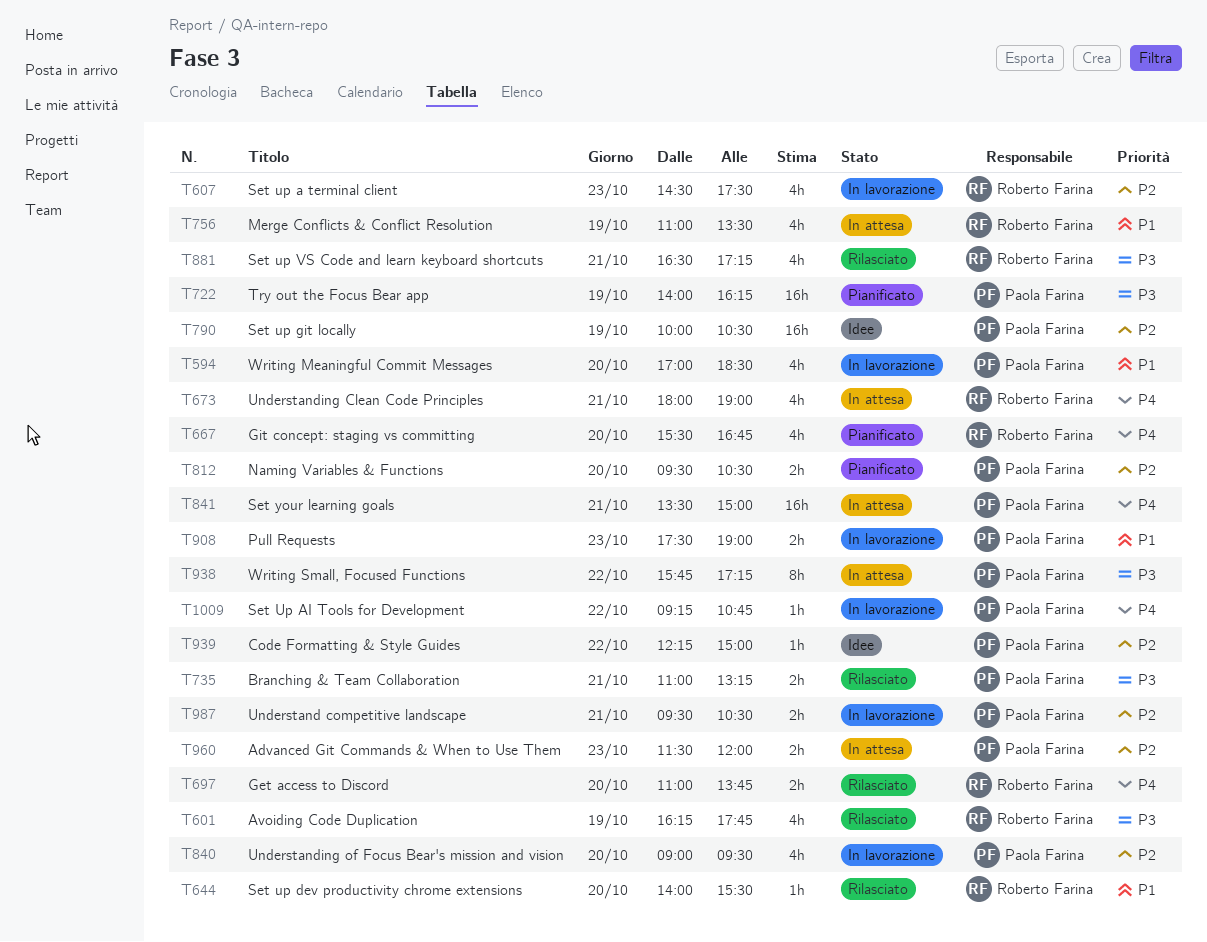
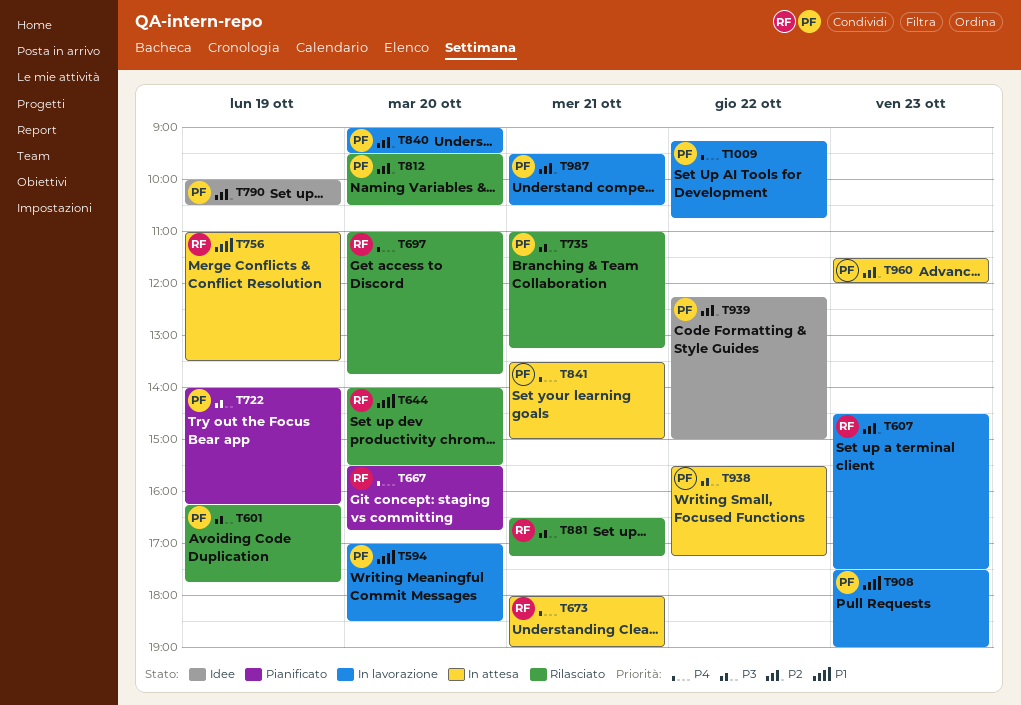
T601, owner: Roberto Farina -> Paola Farina
T812, status: Pianificato -> Rilasciato
T938, begins: 15:45 -> 15:30

